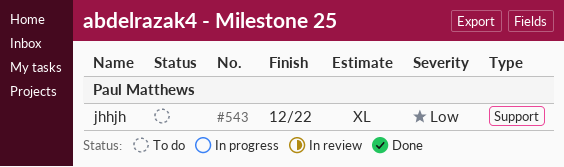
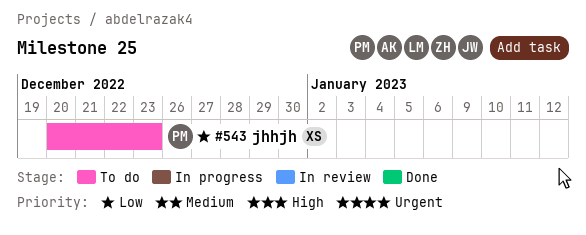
#543, estimate: XL -> XS
#543, due: Dec 22 -> Dec 23

